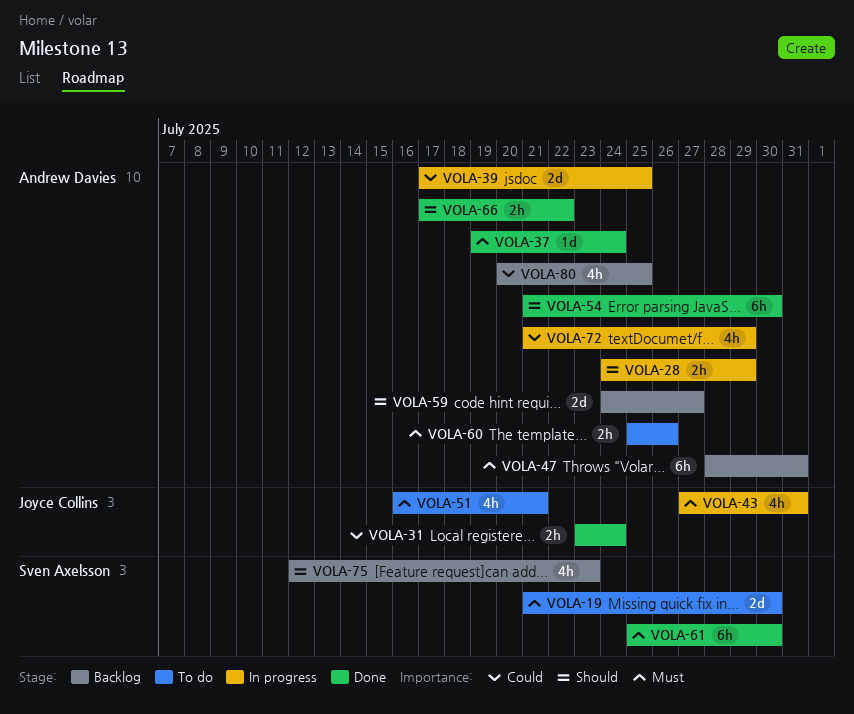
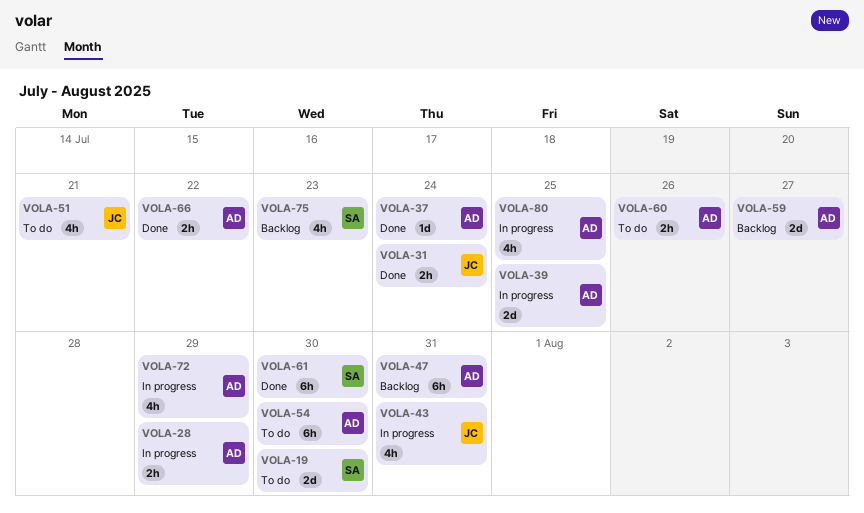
VOLA-54, status: Done -> To do
VOLA-80, status: Backlog -> In progress

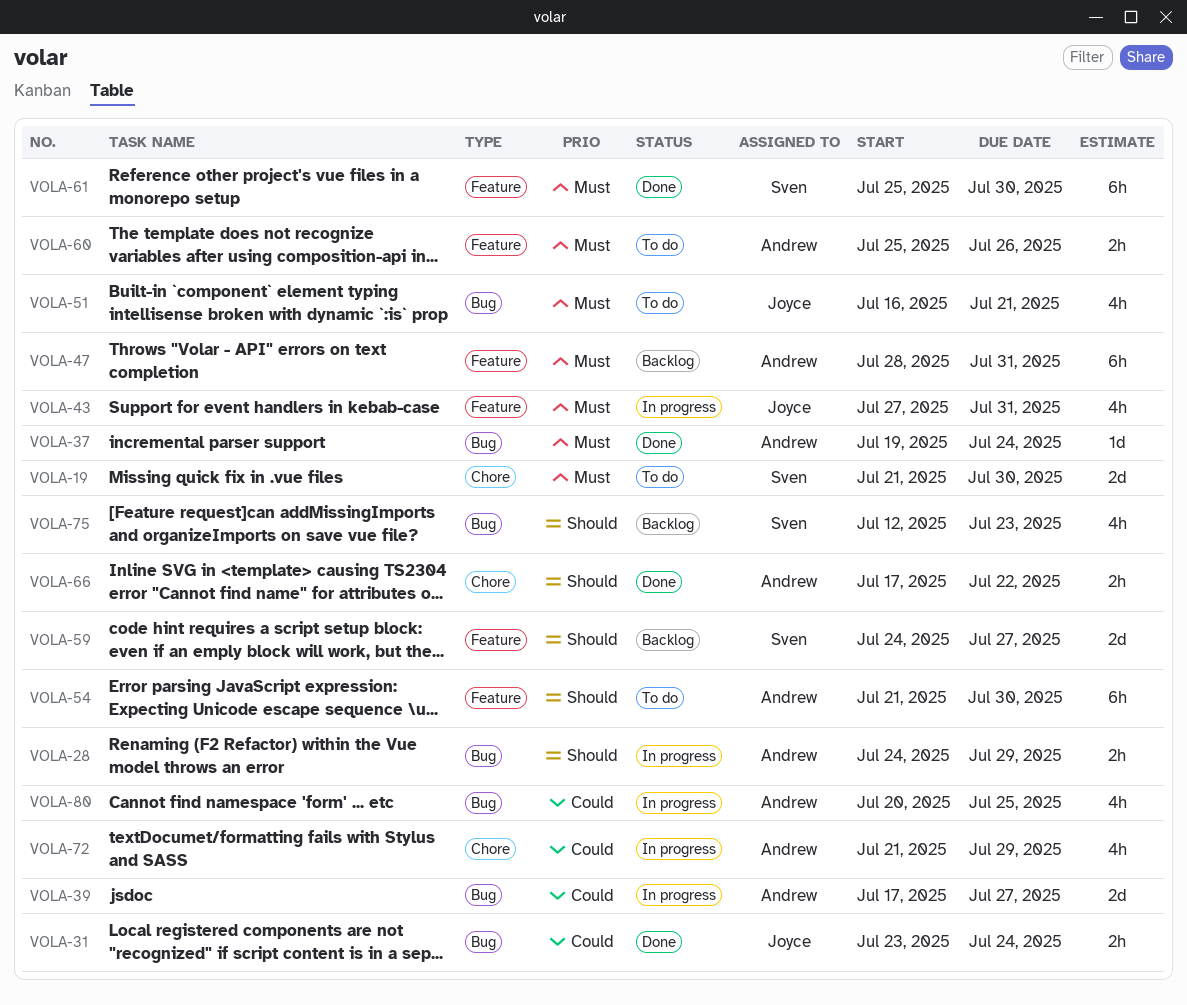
VOLA-39, due: Jul 25 -> Jul 27
VOLA-59, owner: Andrew -> Sven

